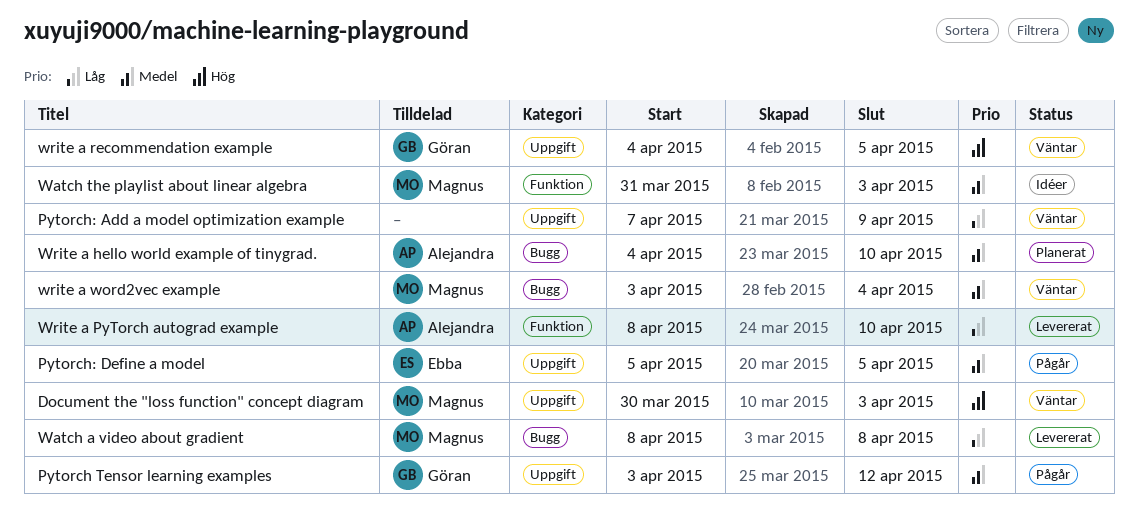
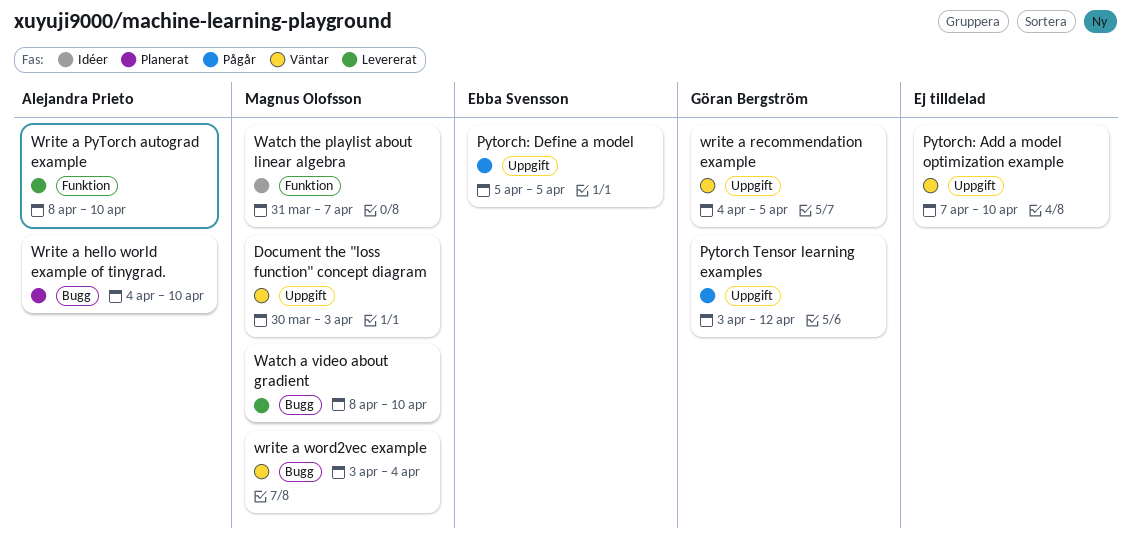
Pytorch: Add a model optimization example, due: Apr 9 -> Apr 10
Watch a video about gradient, due: Apr 8 -> Apr 10
Watch the playlist about linear algebra, due: Apr 3 -> Apr 7

